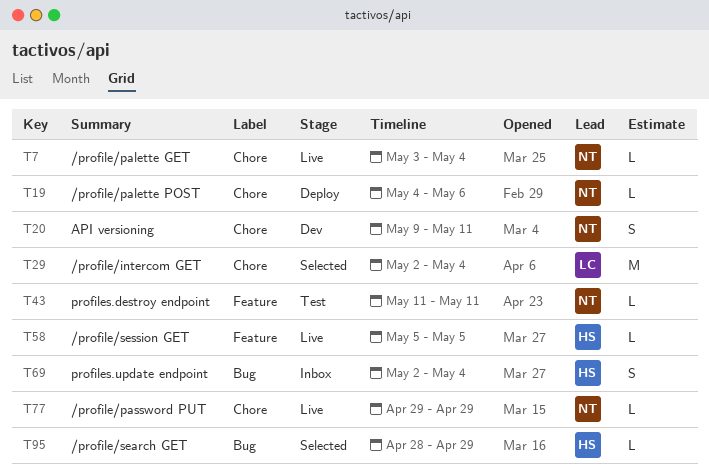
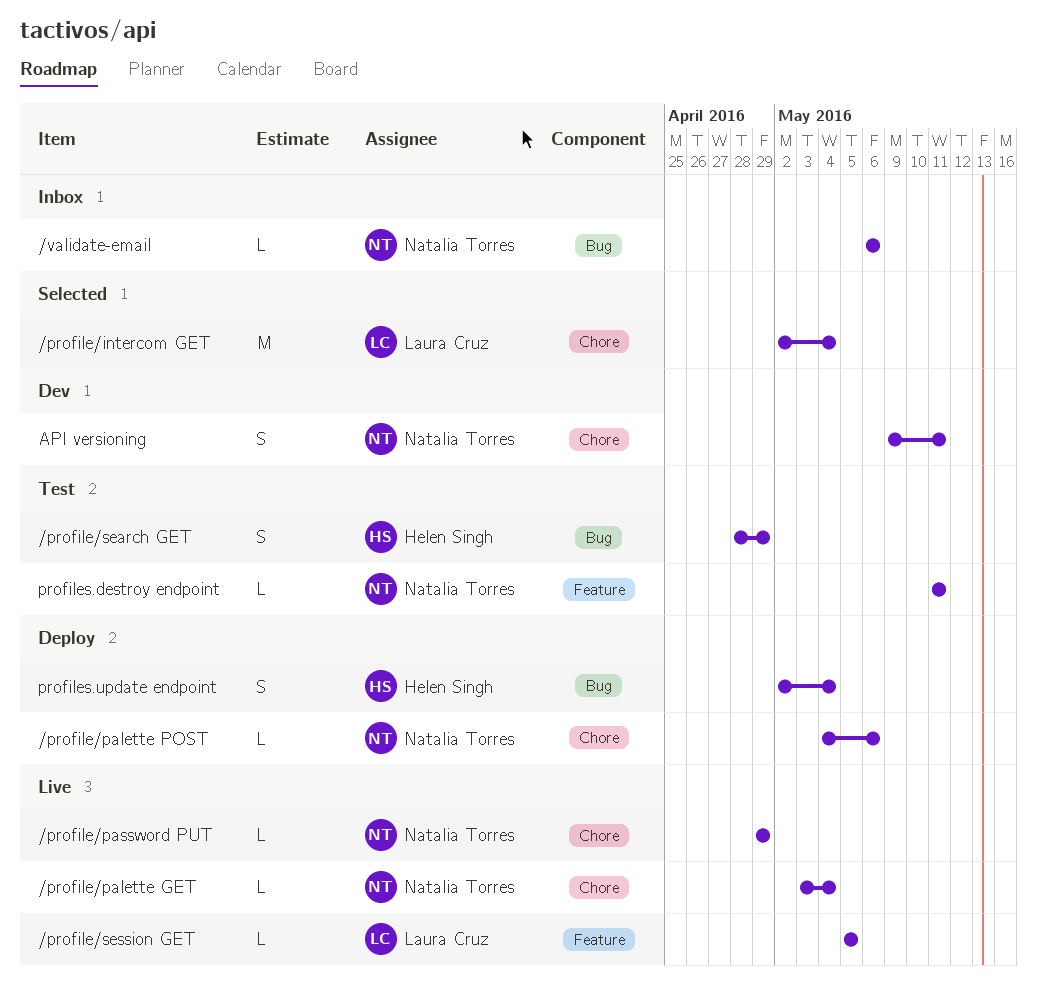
/profile/search GET, status: Selected -> Test
/profile/search GET, estimate: L -> S
/profile/session GET, owner: Helen Singh -> Laura Cruz
/validate-email: none -> present
profiles.update endpoint, status: Inbox -> Deploy

